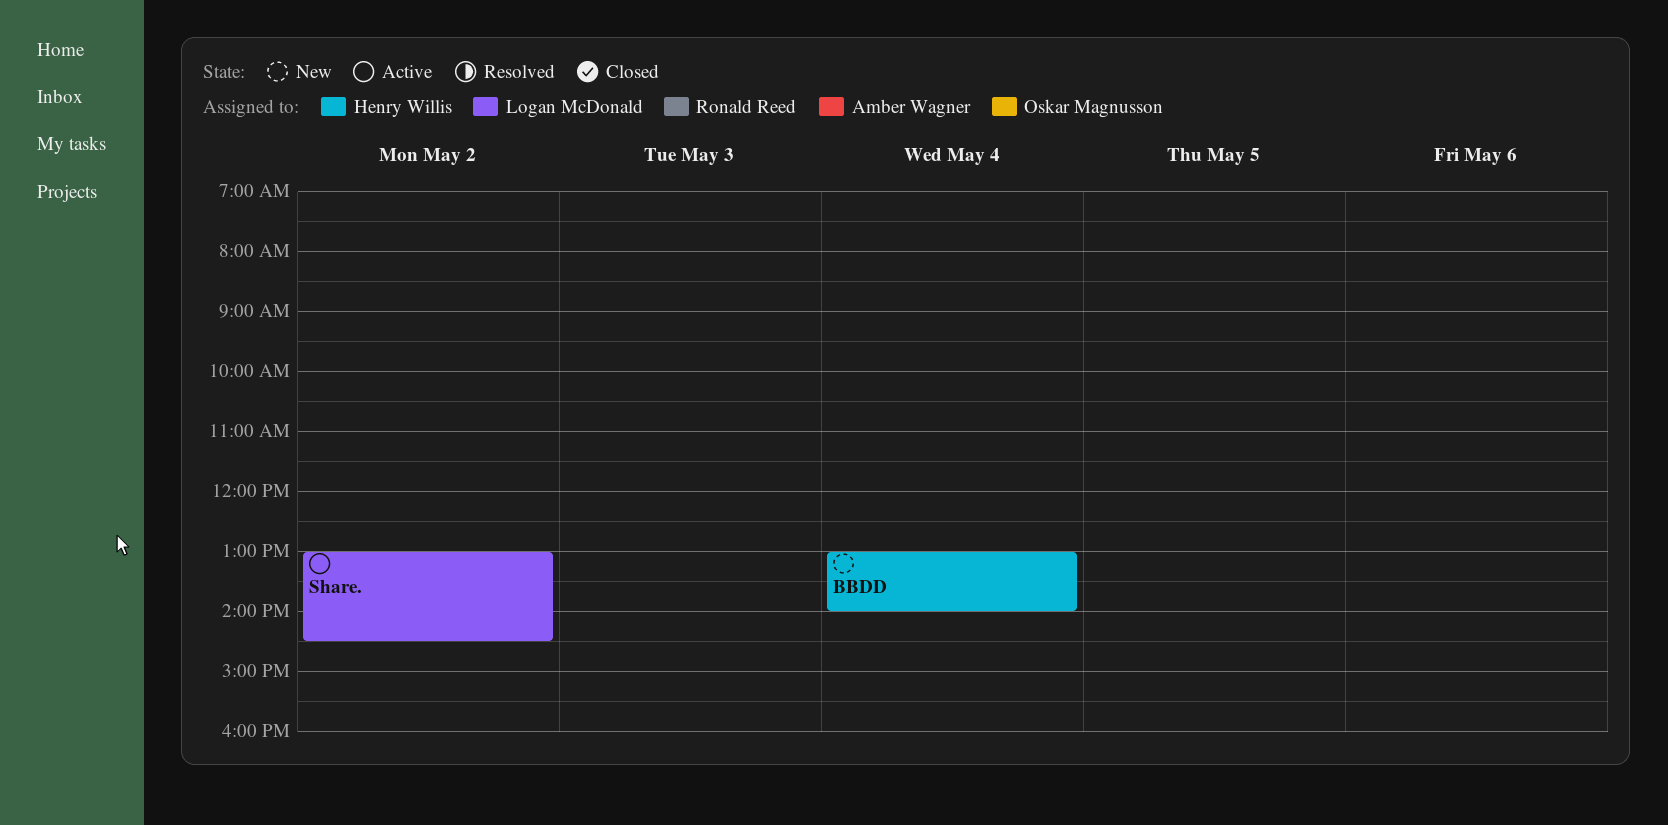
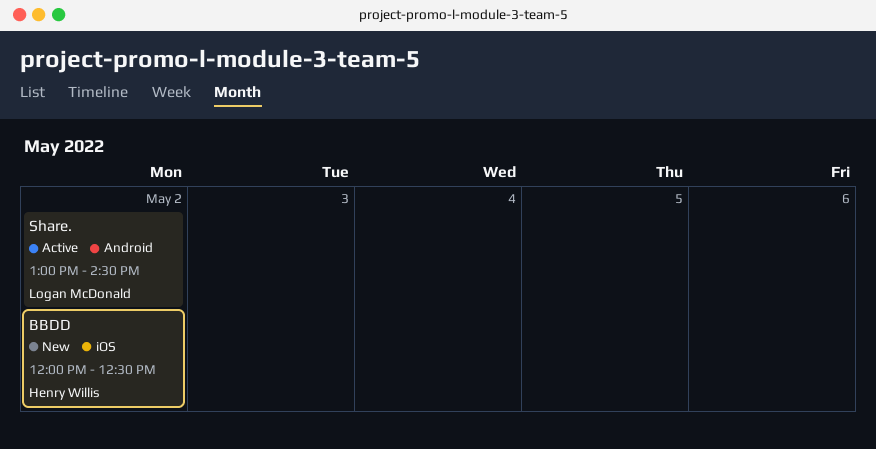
BBDD, day: May 4 -> May 2
BBDD, begins: 13:00 -> 12:00
BBDD, ends: 14:00 -> 12:30

